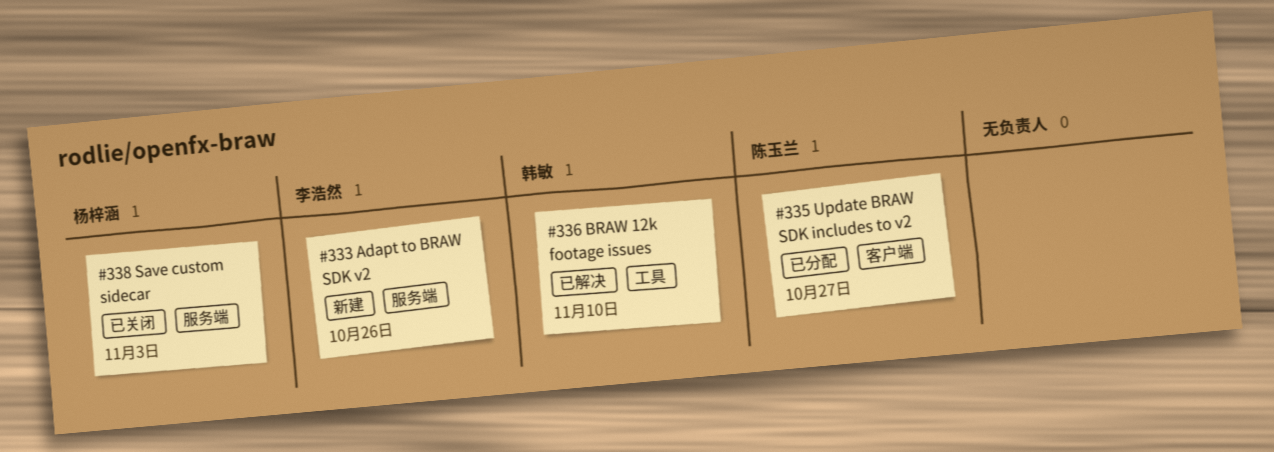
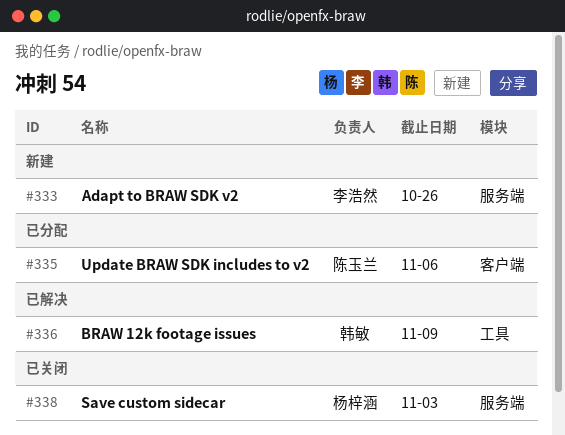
#335, due: Oct 27 -> Nov 6
#336, due: Nov 10 -> Nov 9

